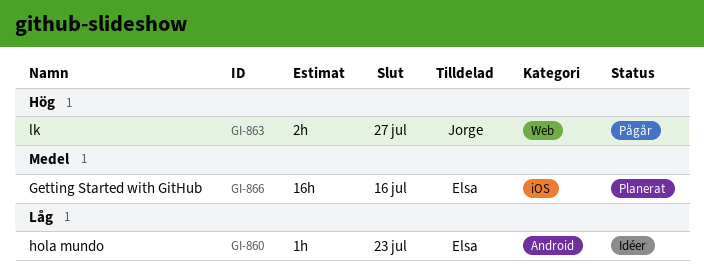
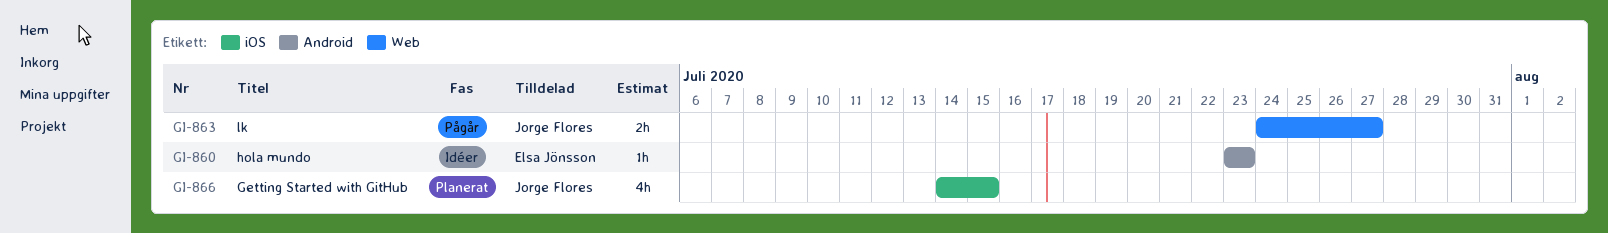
GI-866, owner: Elsa Jönsson -> Jorge Flores
GI-866, estimate: 16h -> 4h
GI-866, due: Jul 16 -> Jul 15

